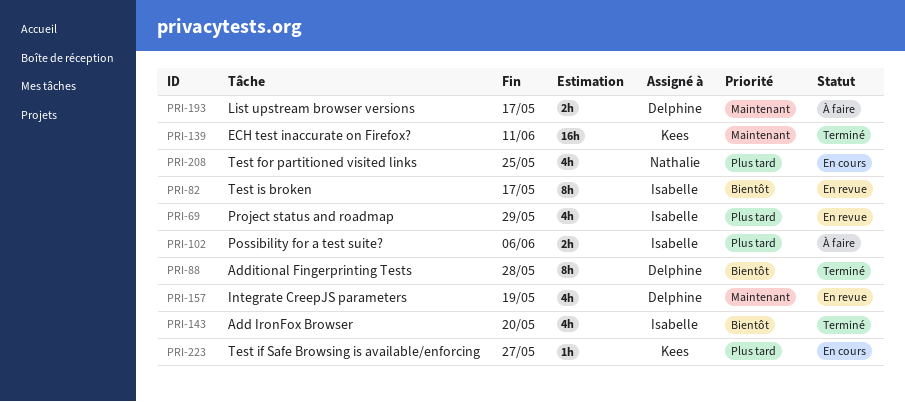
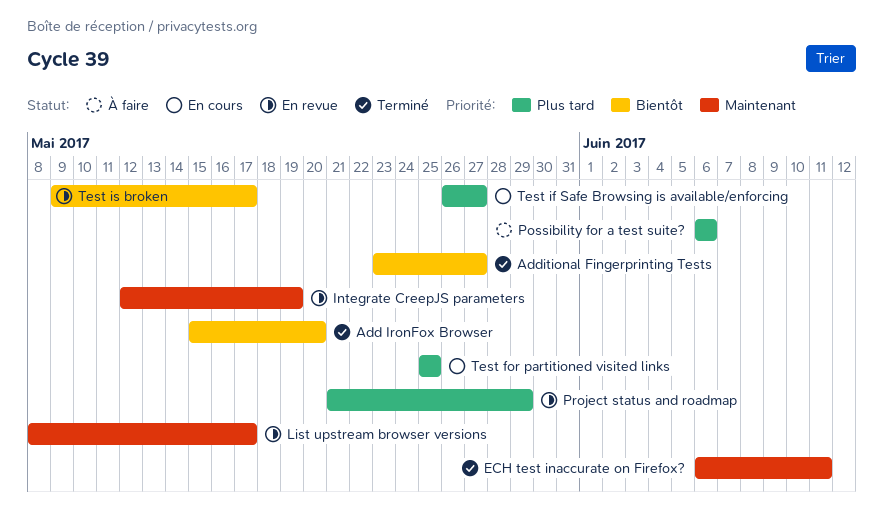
Additional Fingerprinting Tests, due: May 28 -> May 27
List upstream browser versions, status: À faire -> En revue

